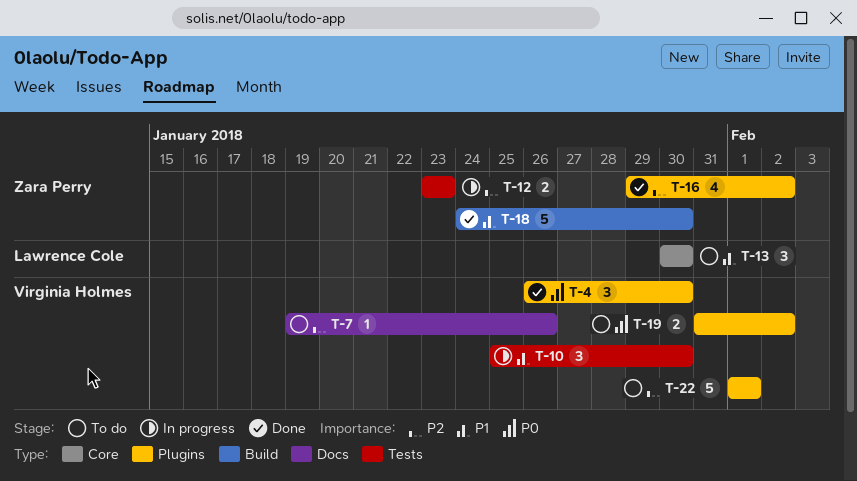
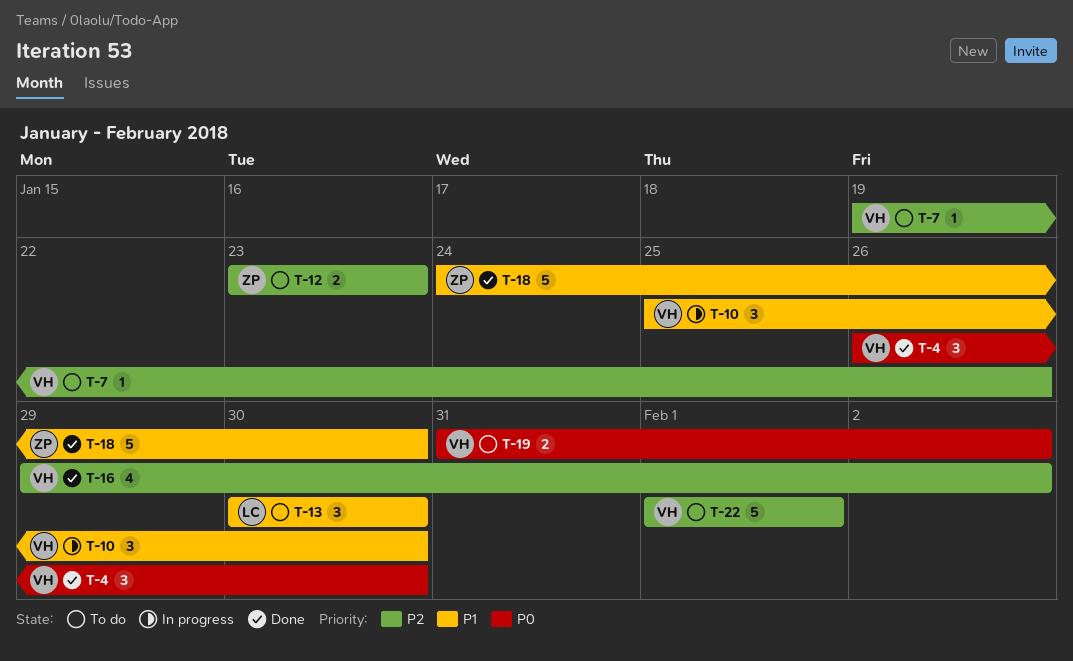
T-12, status: In progress -> To do
T-16, owner: Zara Perry -> Virginia Holmes

